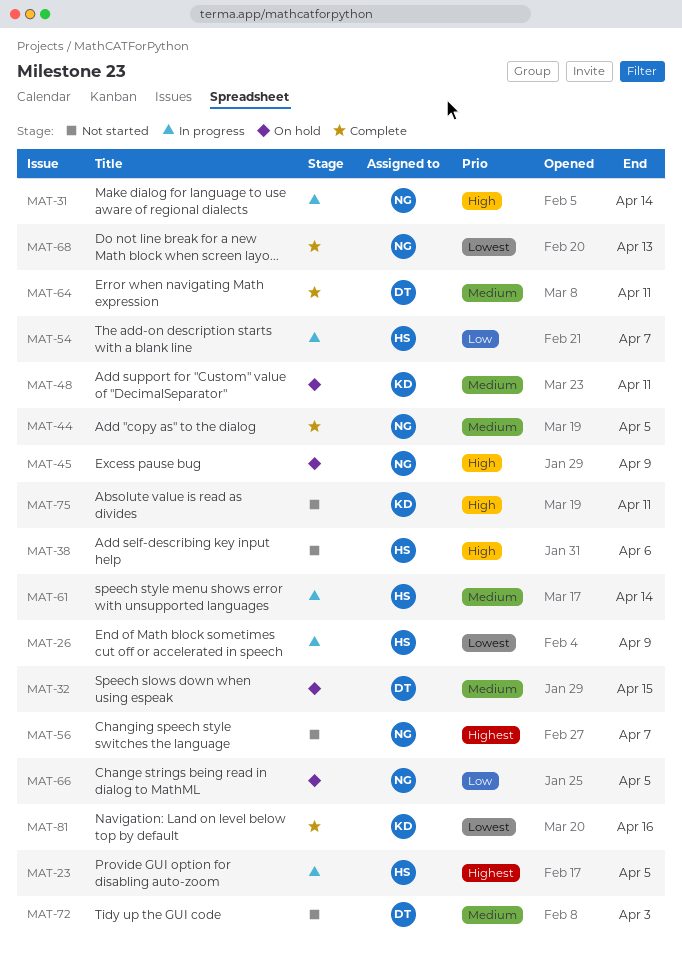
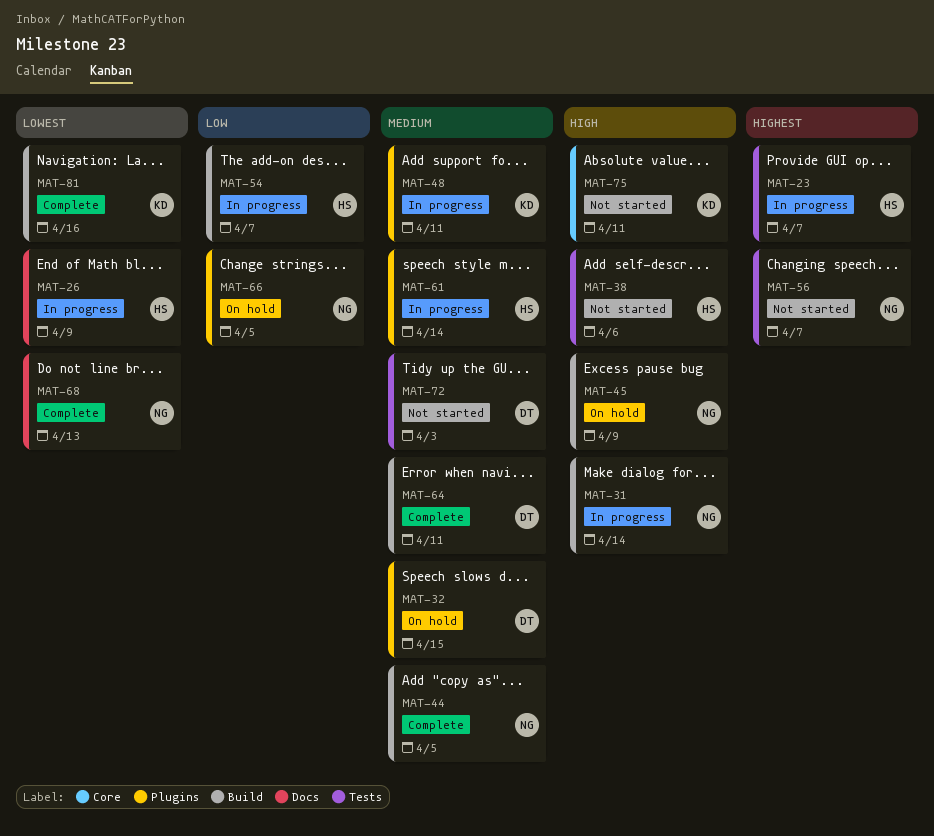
MAT-23, due: Apr 5 -> Apr 7
MAT-48, status: On hold -> In progress

